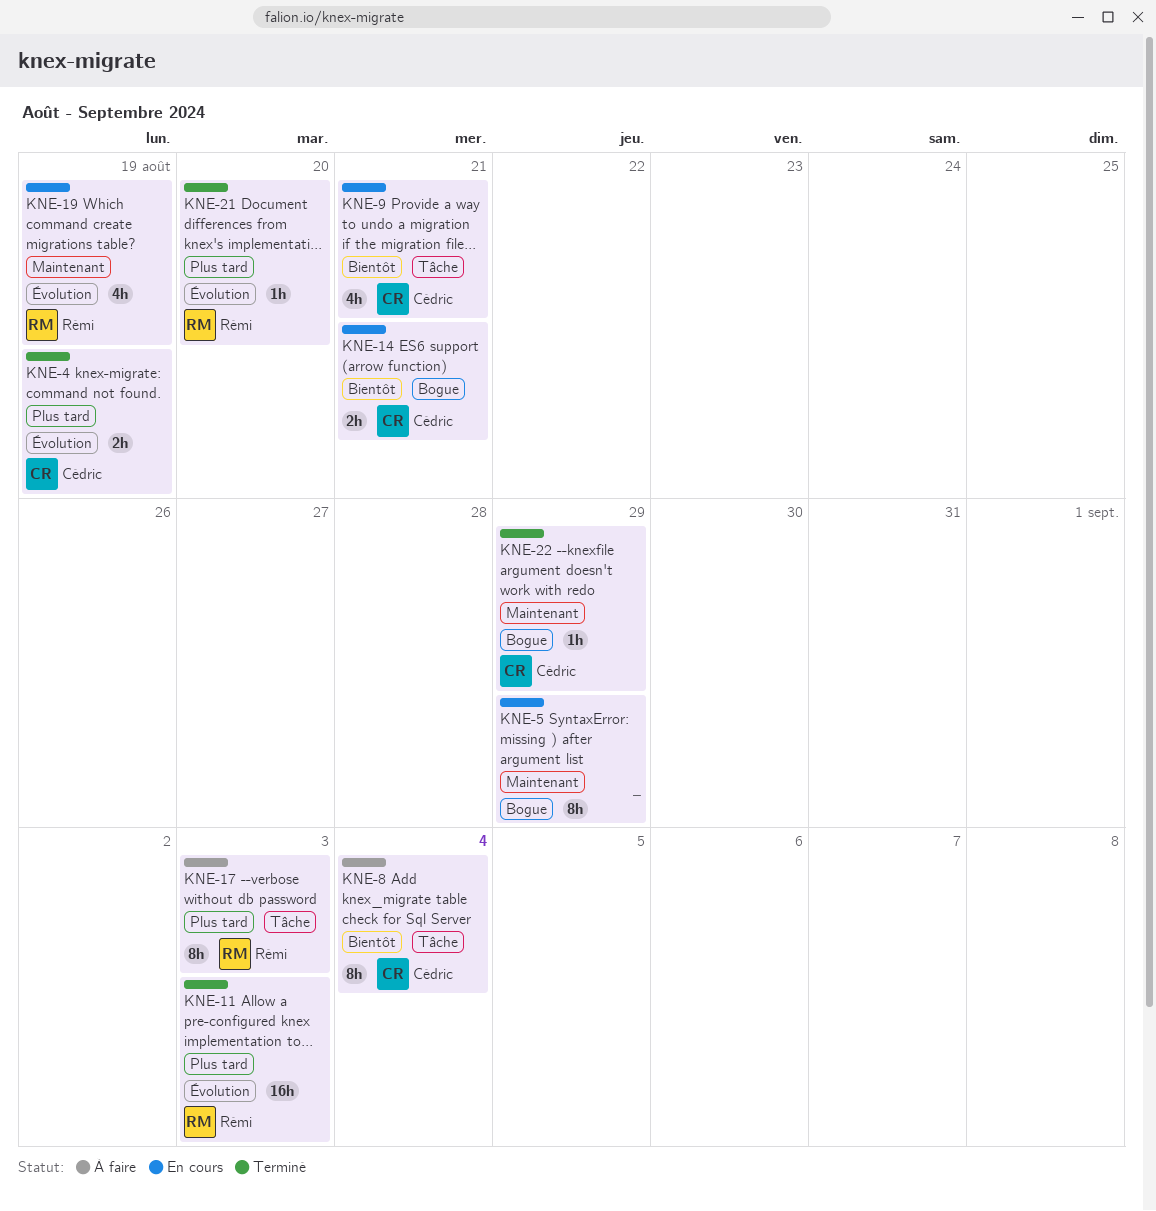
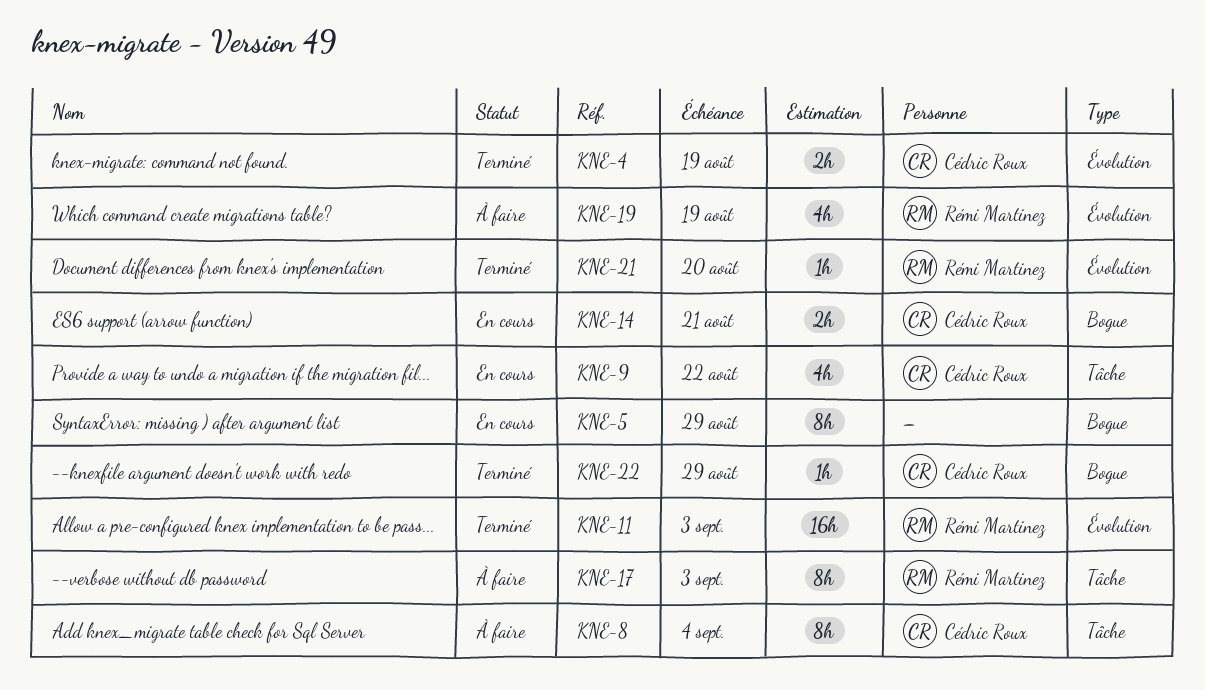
KNE-9, due: Aug 21 -> Aug 22
KNE-19, status: En cours -> À faire

